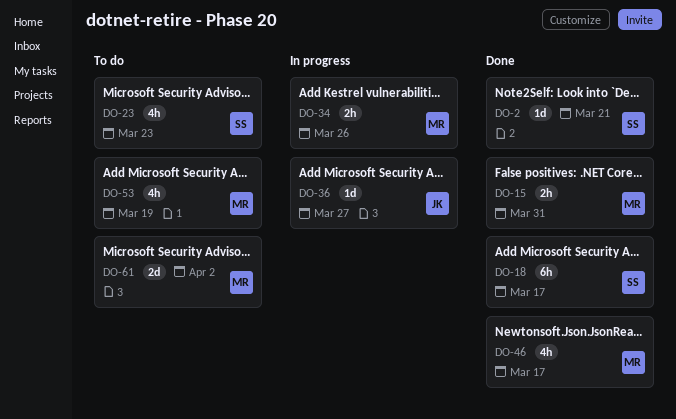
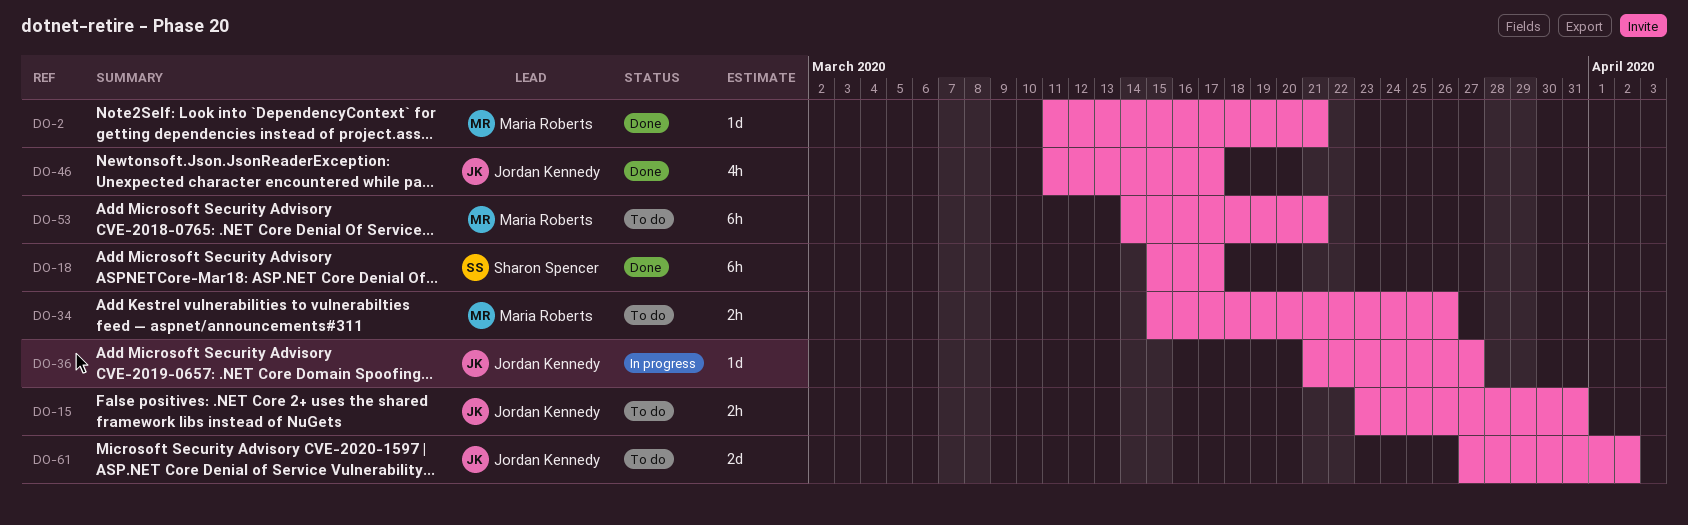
DO-2, owner: Sharon Spencer -> Maria Roberts
DO-15, status: Done -> To do
DO-15, owner: Maria Roberts -> Jordan Kennedy
DO-23: present -> none
DO-34, status: In progress -> To do
DO-46, owner: Maria Roberts -> Jordan Kennedy
DO-53, estimate: 4h -> 6h
DO-53, due: Mar 19 -> Mar 21
DO-61, owner: Maria Roberts -> Jordan Kennedy

